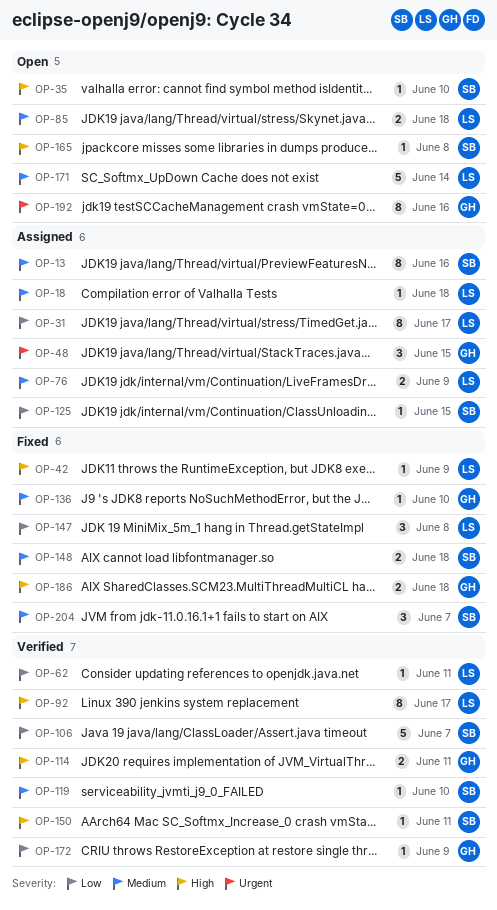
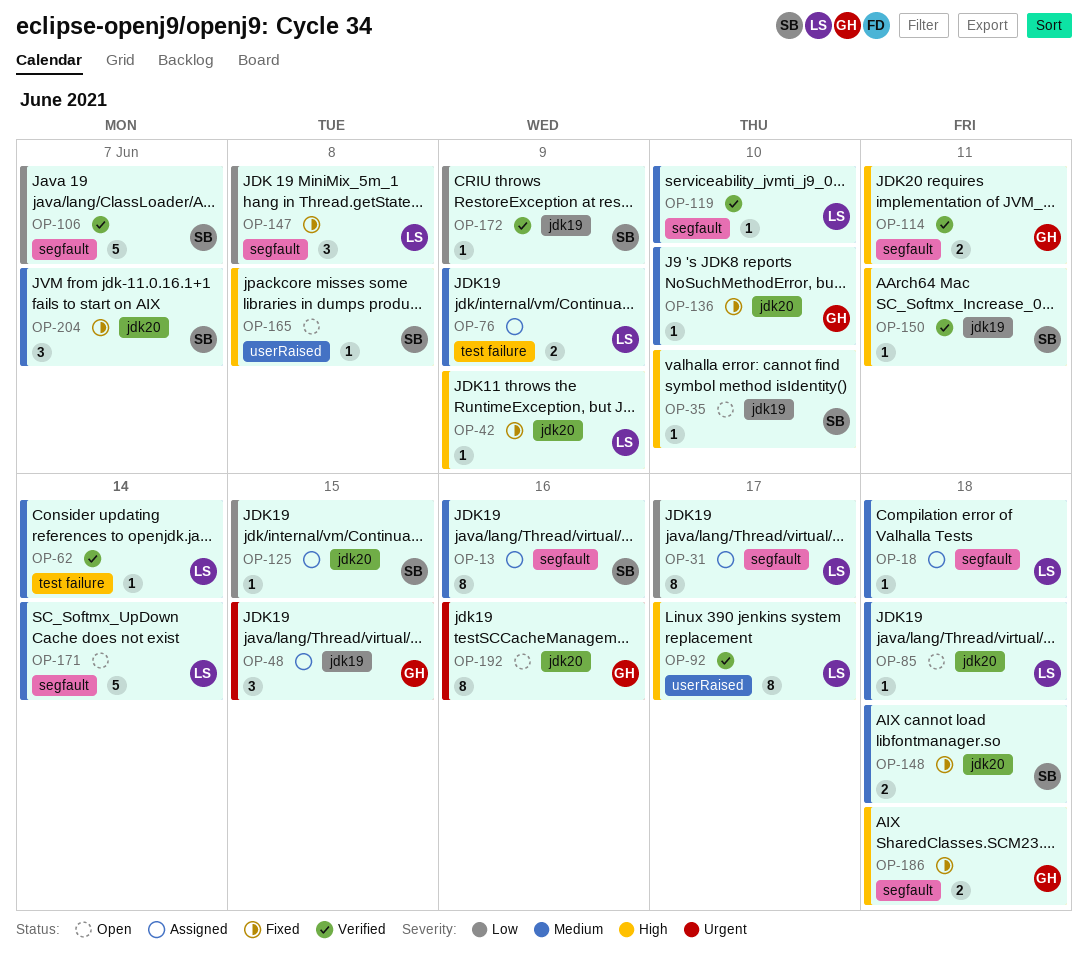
OP-62, priority: Low -> Medium
OP-62, due: Jun 11 -> Jun 14
OP-85, estimate: 2 -> 1
OP-119, owner: SB -> LS
OP-172, owner: GH -> SB

